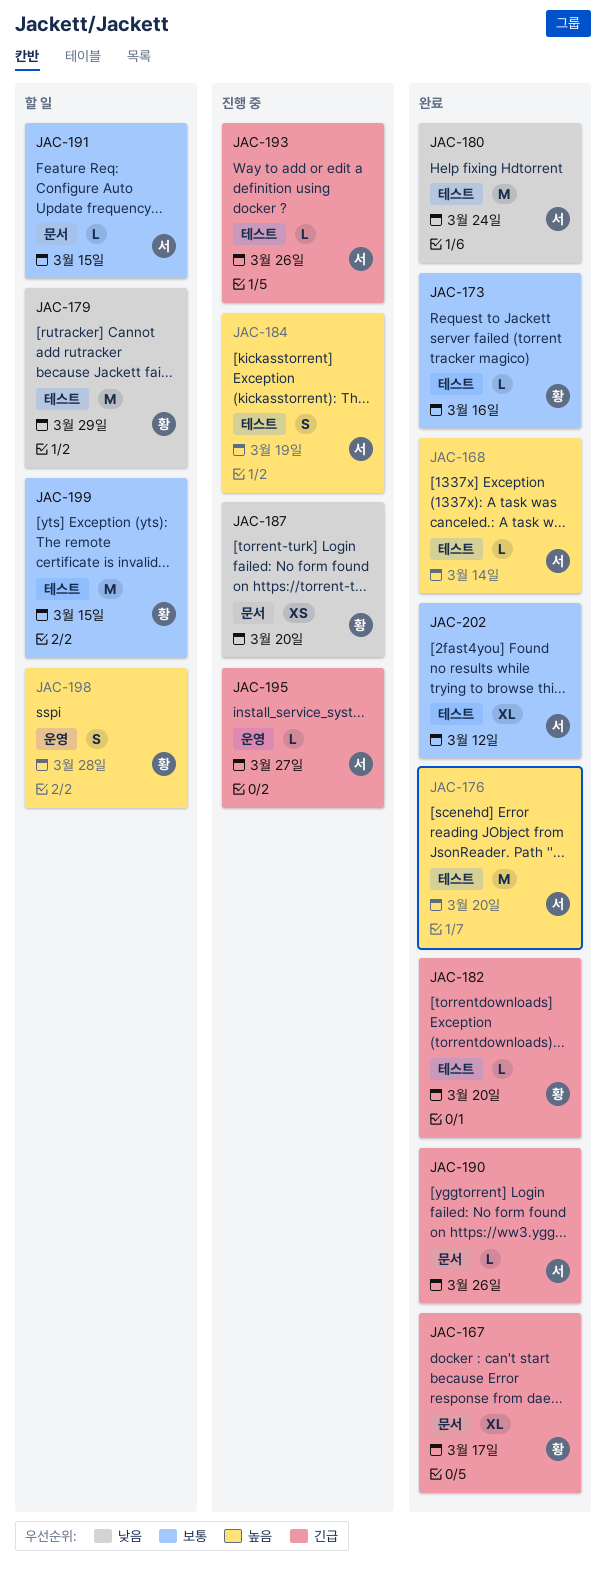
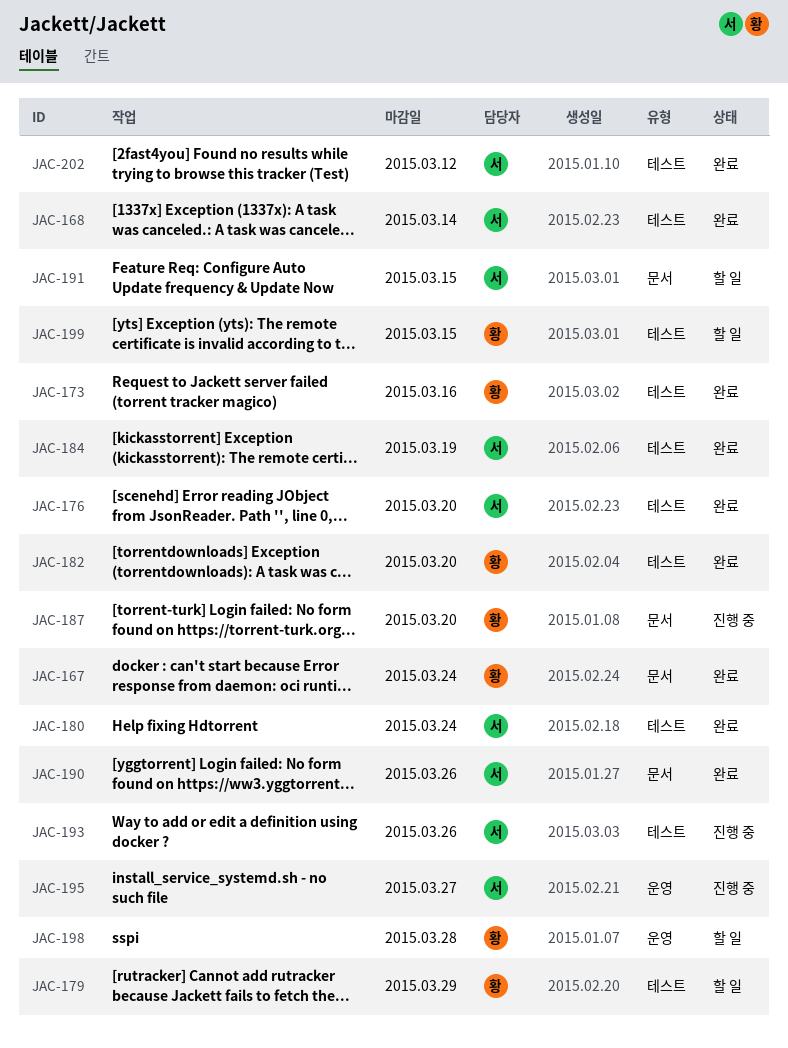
JAC-167, due: Mar 17 -> Mar 24
JAC-184, status: 진행 중 -> 완료

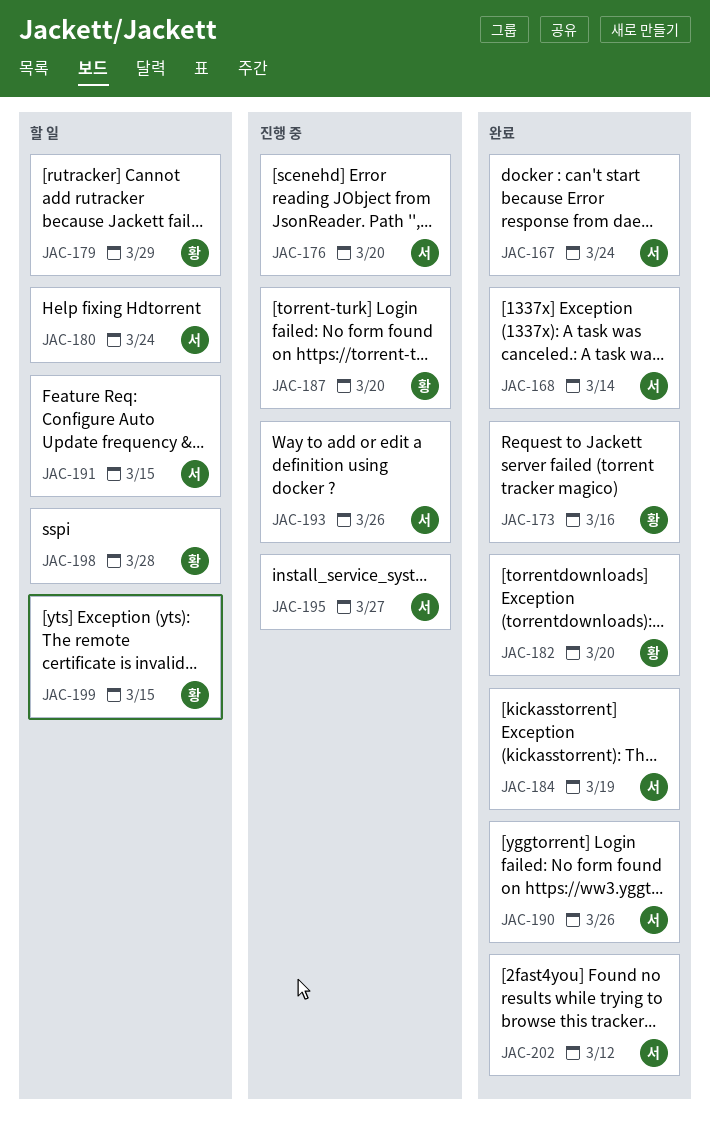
JAC-167, owner: 황 -> 서
JAC-176, status: 완료 -> 진행 중
JAC-180, status: 완료 -> 할 일

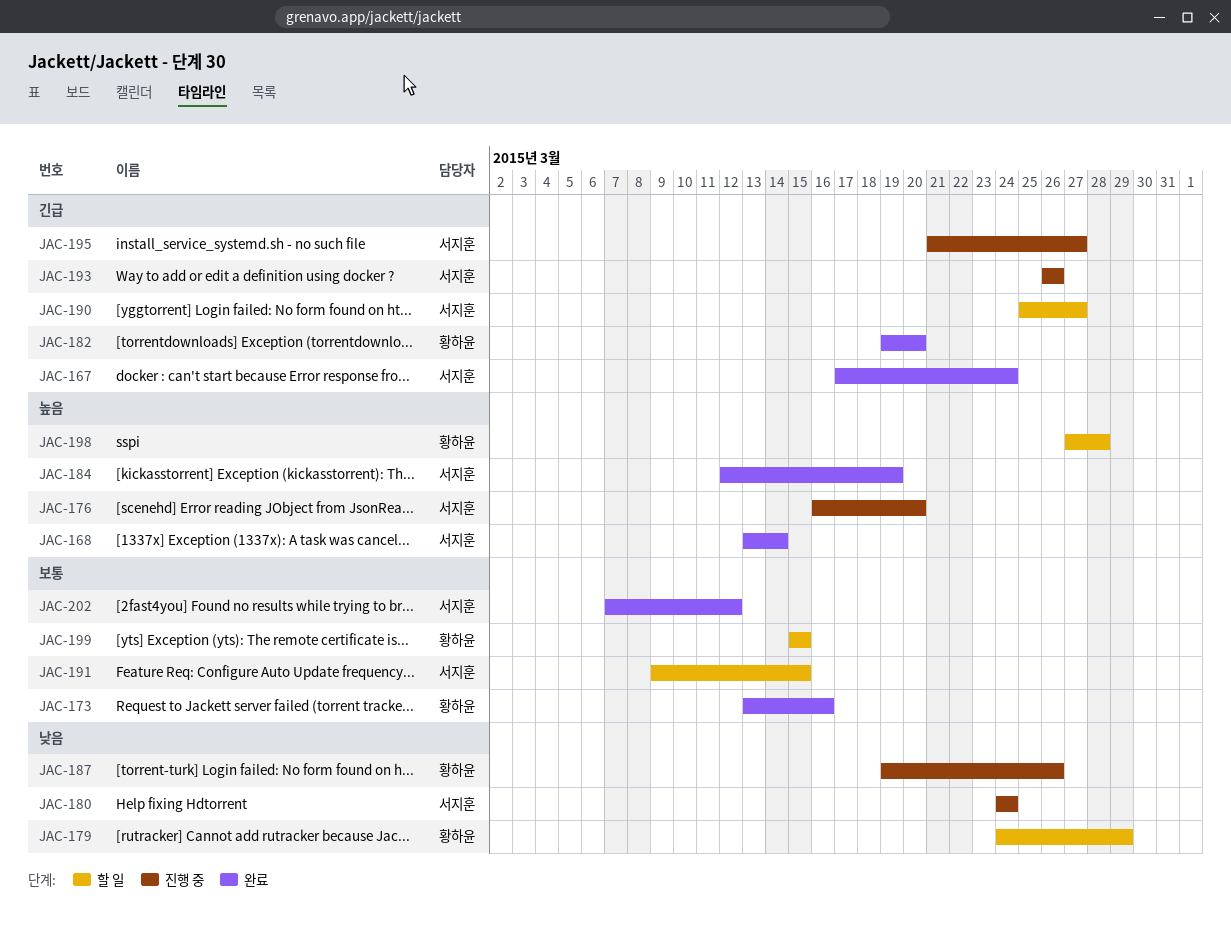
JAC-180, status: 할 일 -> 진행 중
JAC-187, due: Mar 20 -> Mar 26
JAC-190, status: 완료 -> 할 일
JAC-190, due: Mar 26 -> Mar 27

